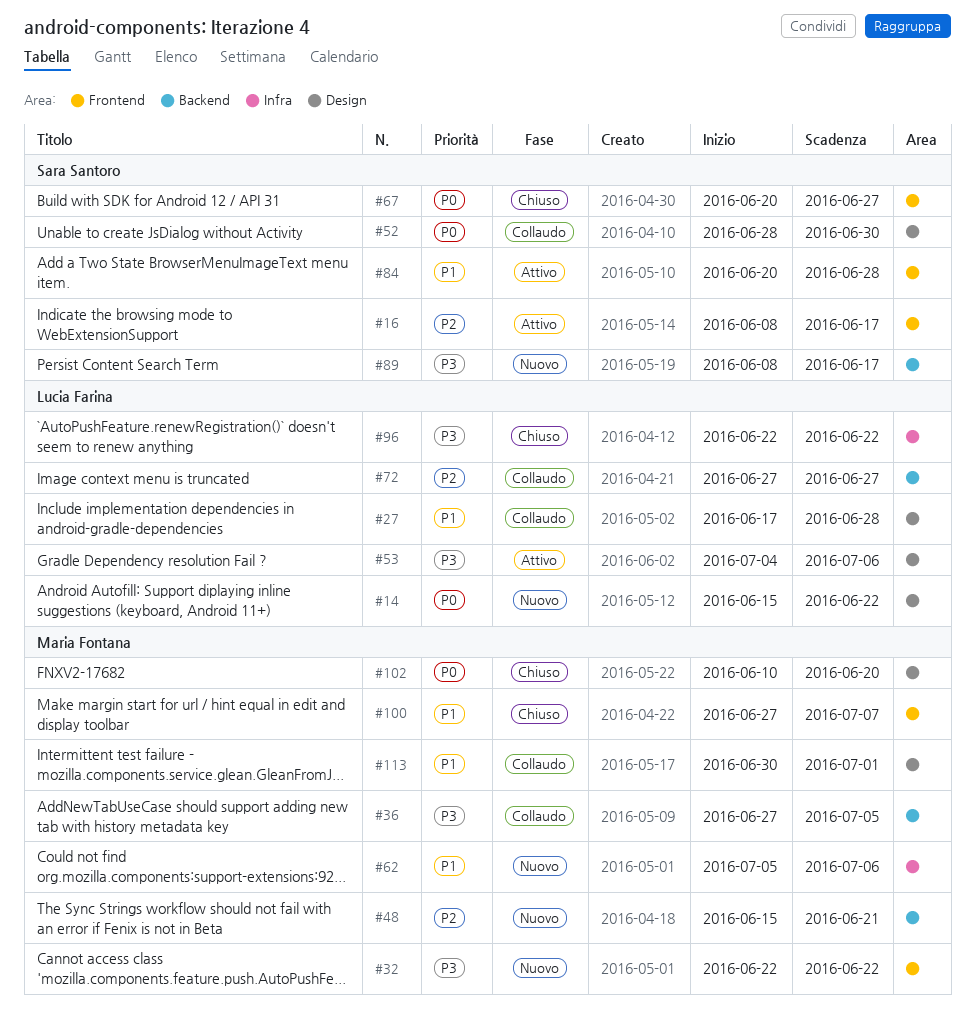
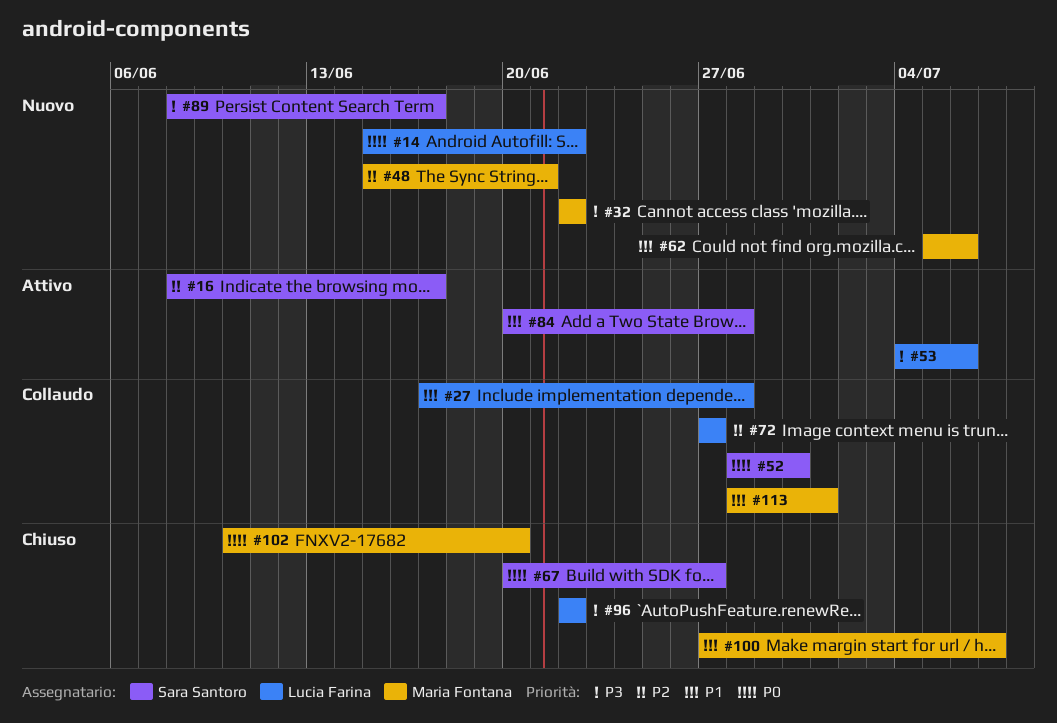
#36: present -> none
#113, start: Jun 30 -> Jun 28

